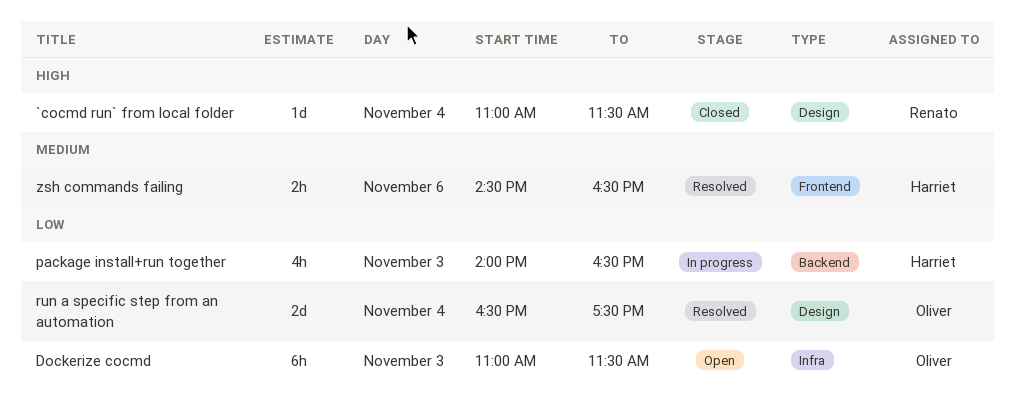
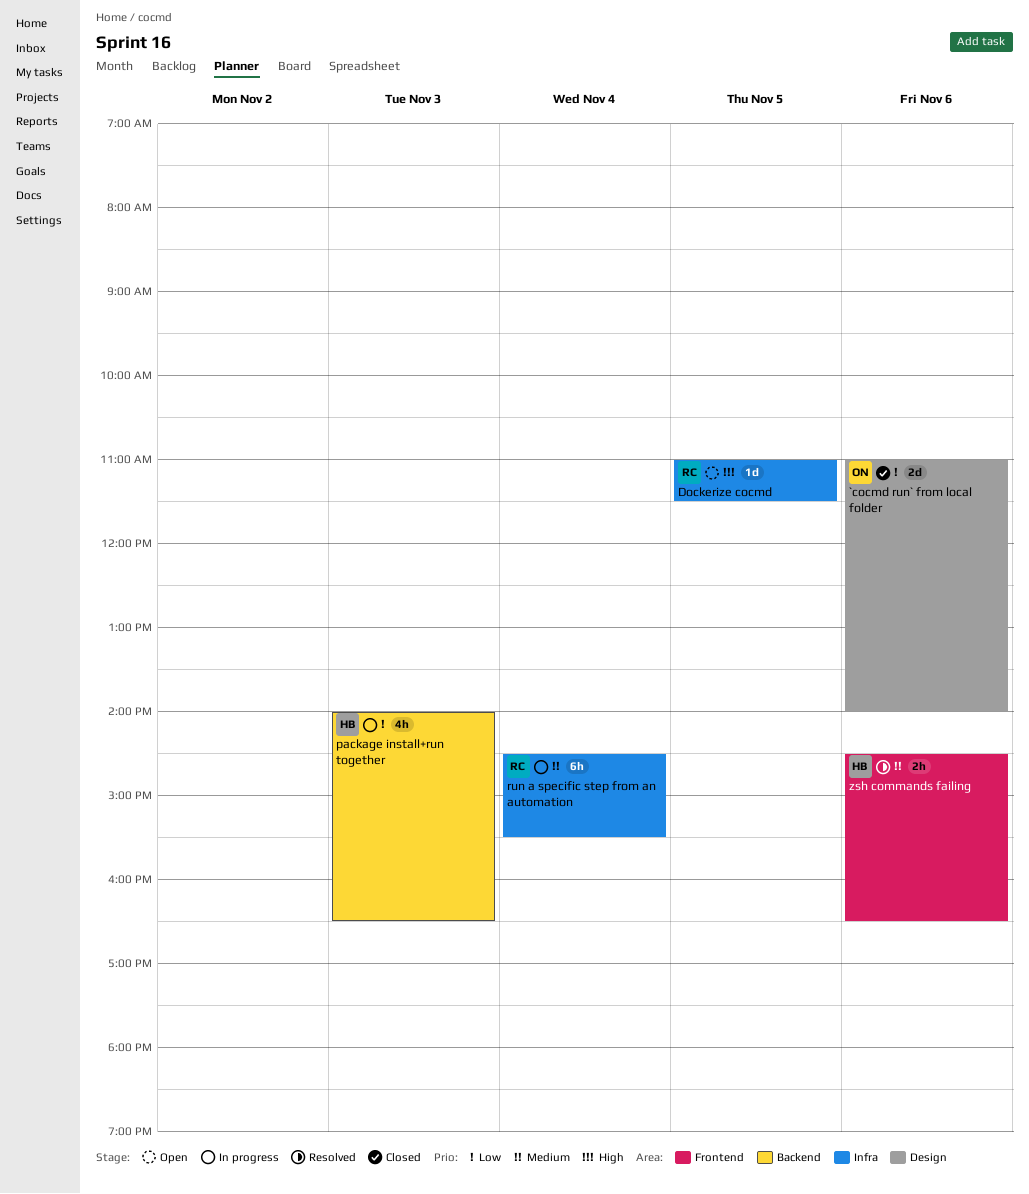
`cocmd run` from local folder, owner: Renato -> Oliver
`cocmd run` from local folder, priority: High -> Low
`cocmd run` from local folder, estimate: 1d -> 2d
`cocmd run` from local folder, day: Nov 4 -> Nov 6
`cocmd run` from local folder, ends: 11:30 -> 14:00
Dockerize cocmd, owner: Oliver -> Renato
Dockerize cocmd, priority: Low -> High
Dockerize cocmd, estimate: 6h -> 1d
Dockerize cocmd, day: Nov 3 -> Nov 5
run a specific step from an automation, status: Resolved -> In progress
run a specific step from an automation, owner: Oliver -> Renato
run a specific step from an automation, priority: Low -> Medium
run a specific step from an automation, label: Design -> Infra
run a specific step from an automation, estimate: 2d -> 6h
run a specific step from an automation, begins: 16:30 -> 14:30
run a specific step from an automation, ends: 17:30 -> 15:30

